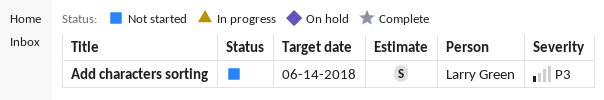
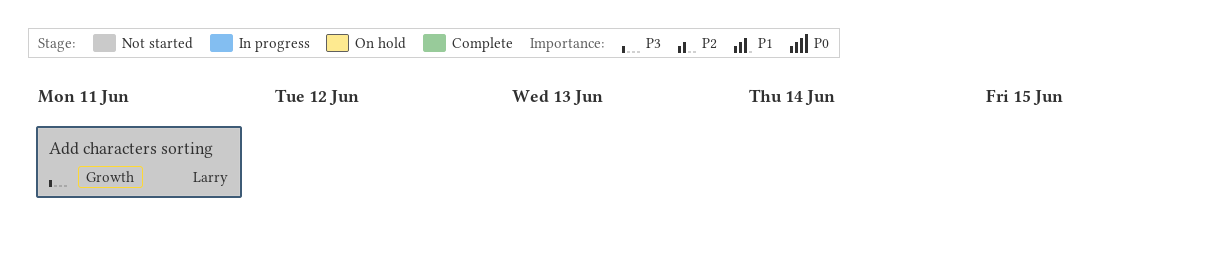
Add characters sorting, due: Jun 14 -> Jun 11

